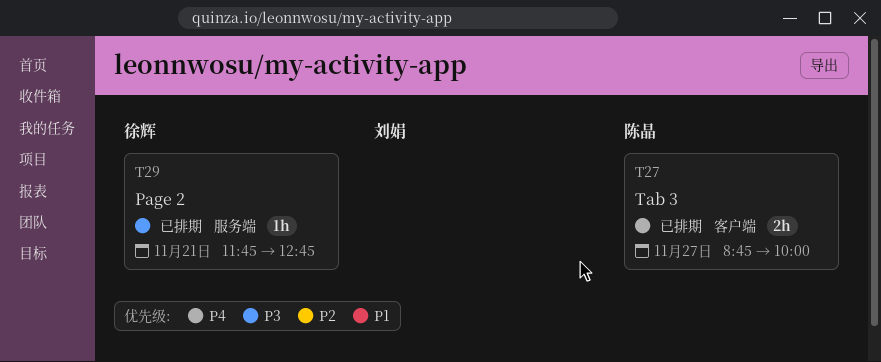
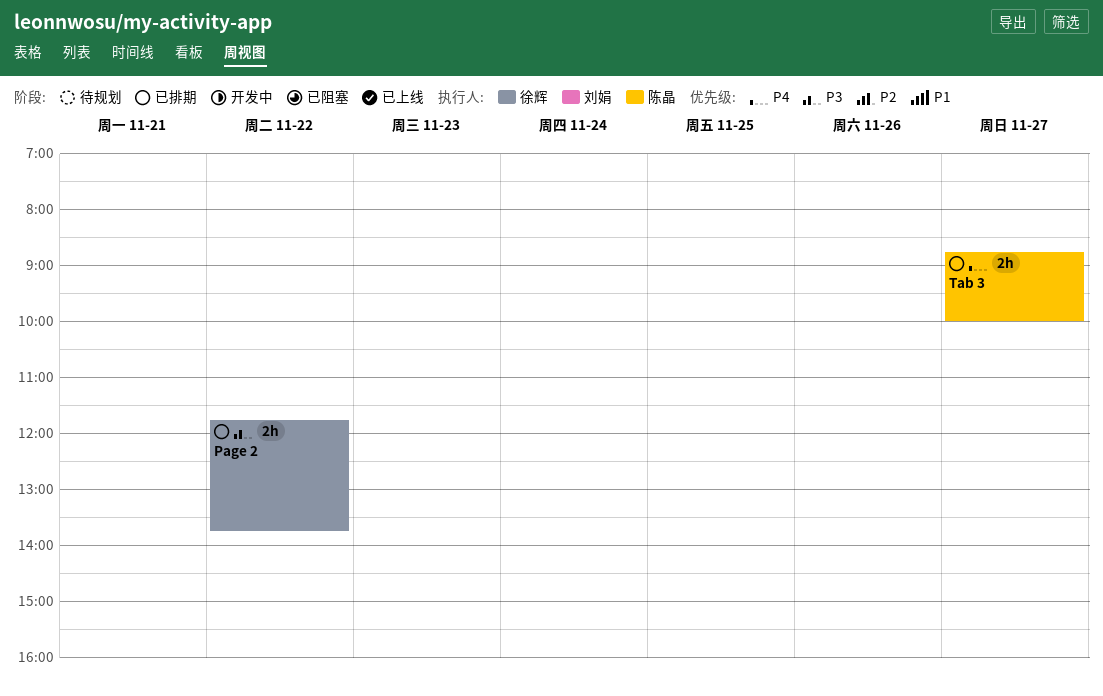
Page 2, estimate: 1h -> 2h
Page 2, day: Nov 21 -> Nov 22
Page 2, ends: 12:45 -> 13:45

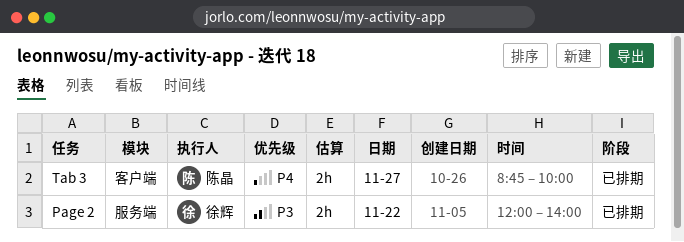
Page 2, begins: 11:45 -> 12:00
Page 2, ends: 13:45 -> 14:00

